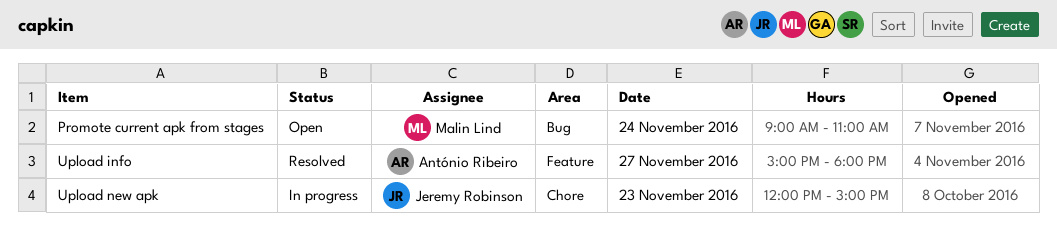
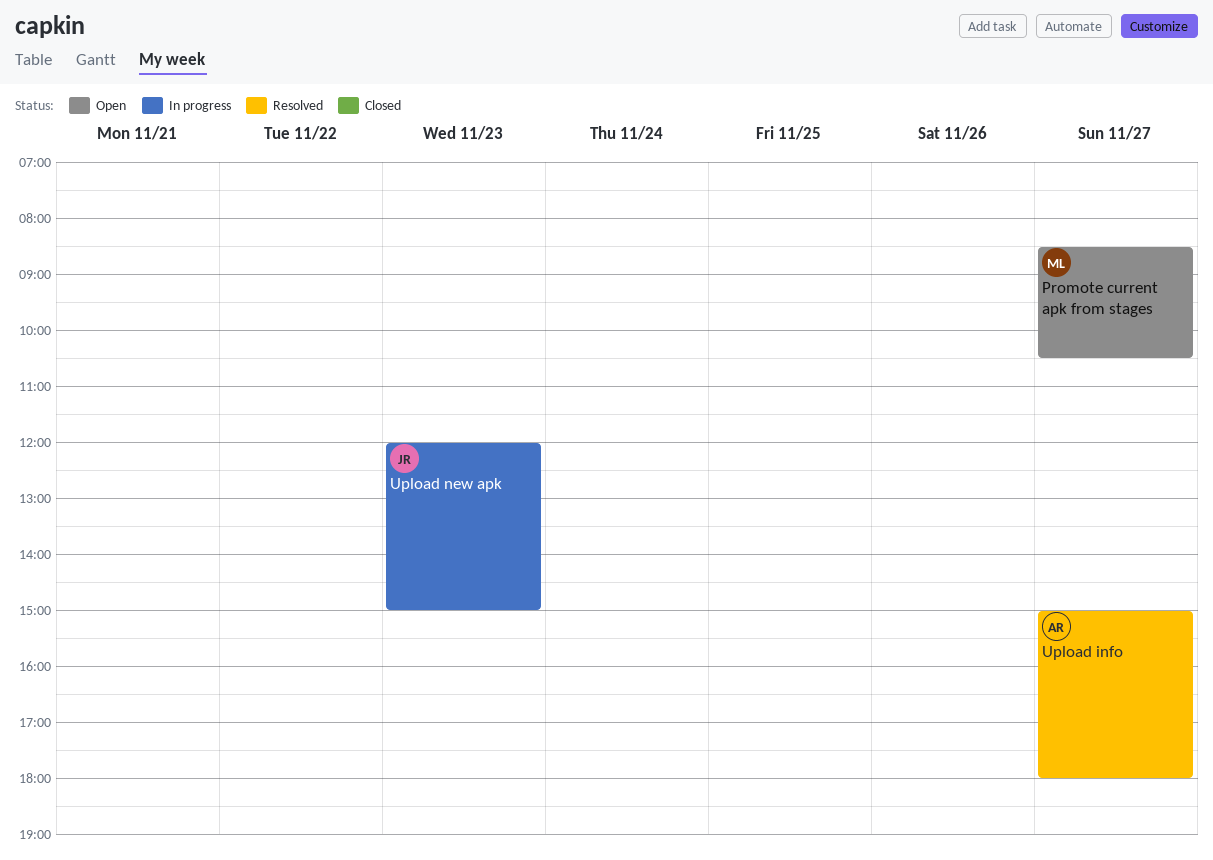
Promote current apk from stages, day: Nov 24 -> Nov 27
Promote current apk from stages, begins: 09:00 -> 08:30
Promote current apk from stages, ends: 11:00 -> 10:30

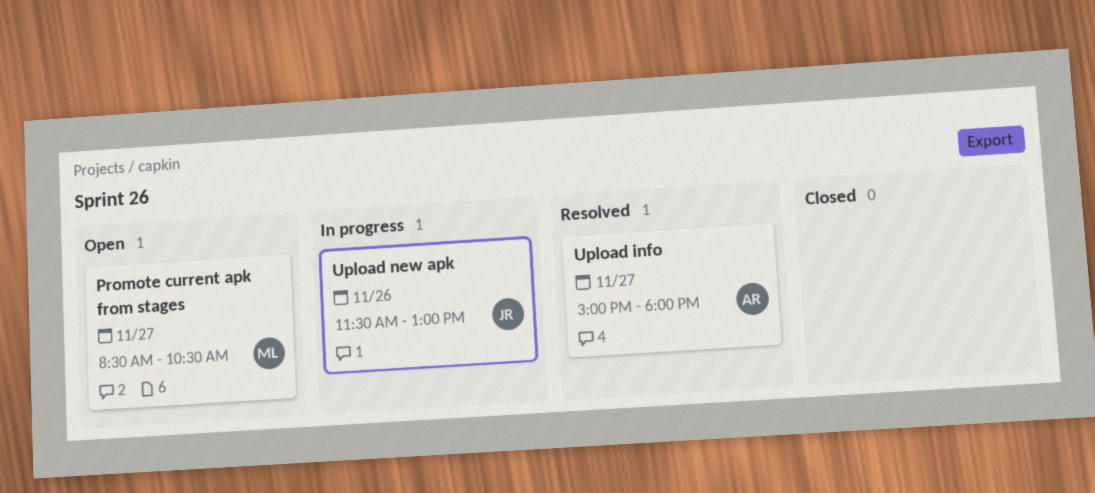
Upload new apk, day: Nov 23 -> Nov 26
Upload new apk, begins: 12:00 -> 11:30
Upload new apk, ends: 15:00 -> 13:00

